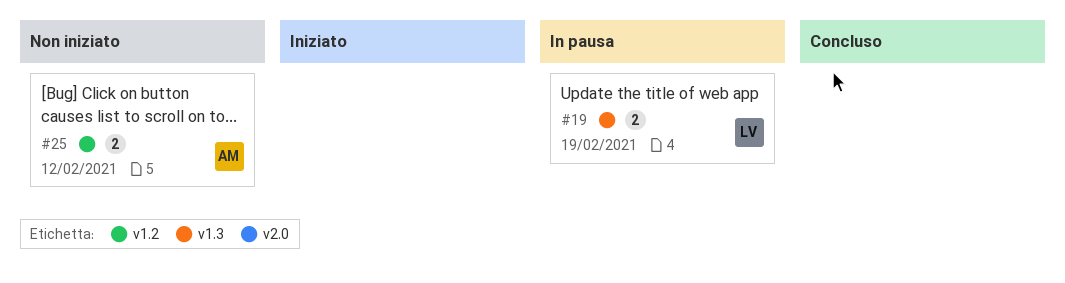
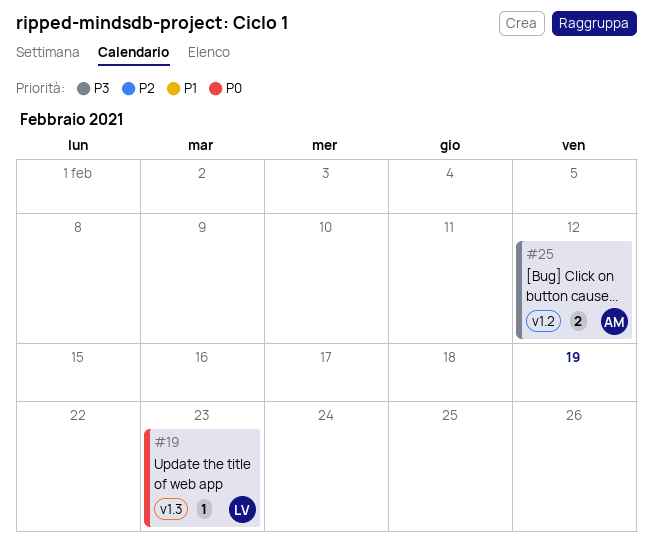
#19, estimate: 2 -> 1
#19, due: Feb 19 -> Feb 23

